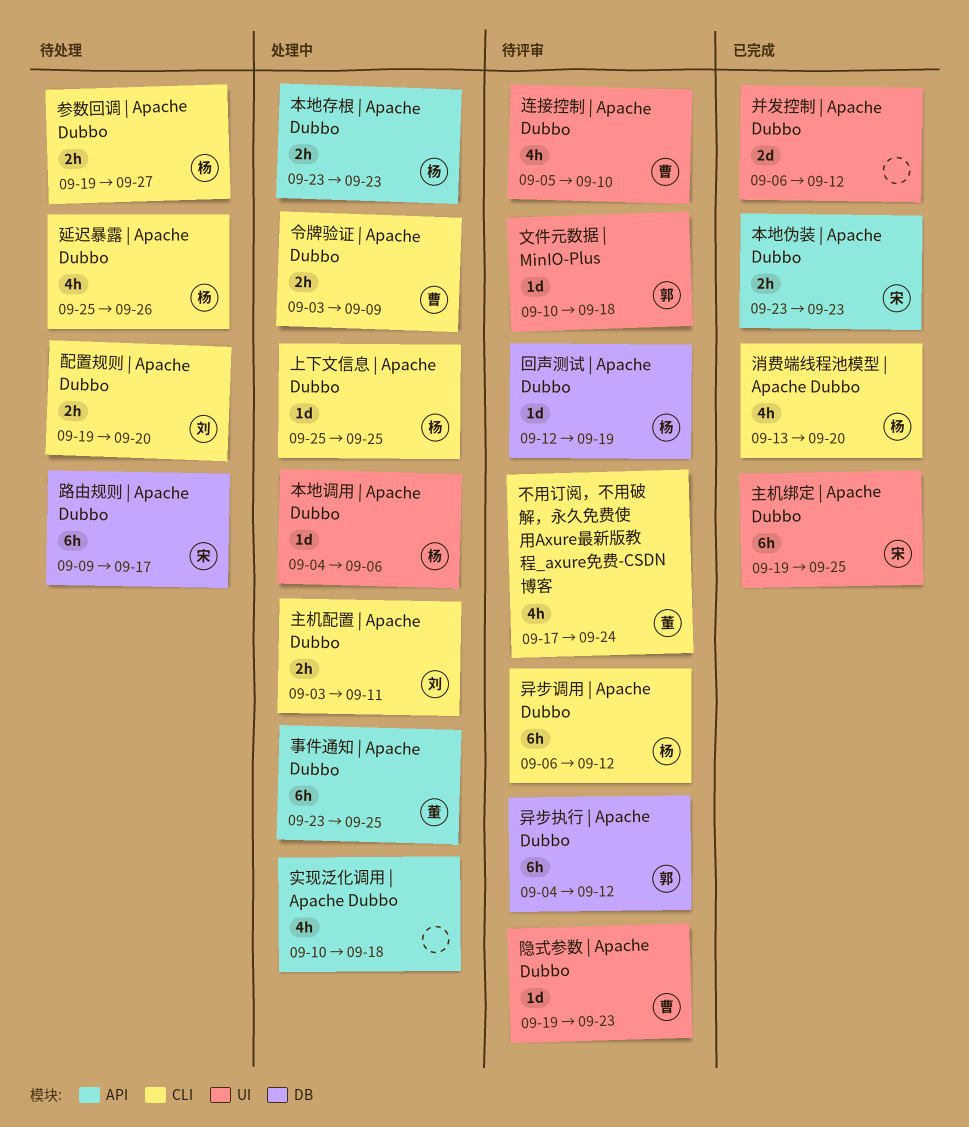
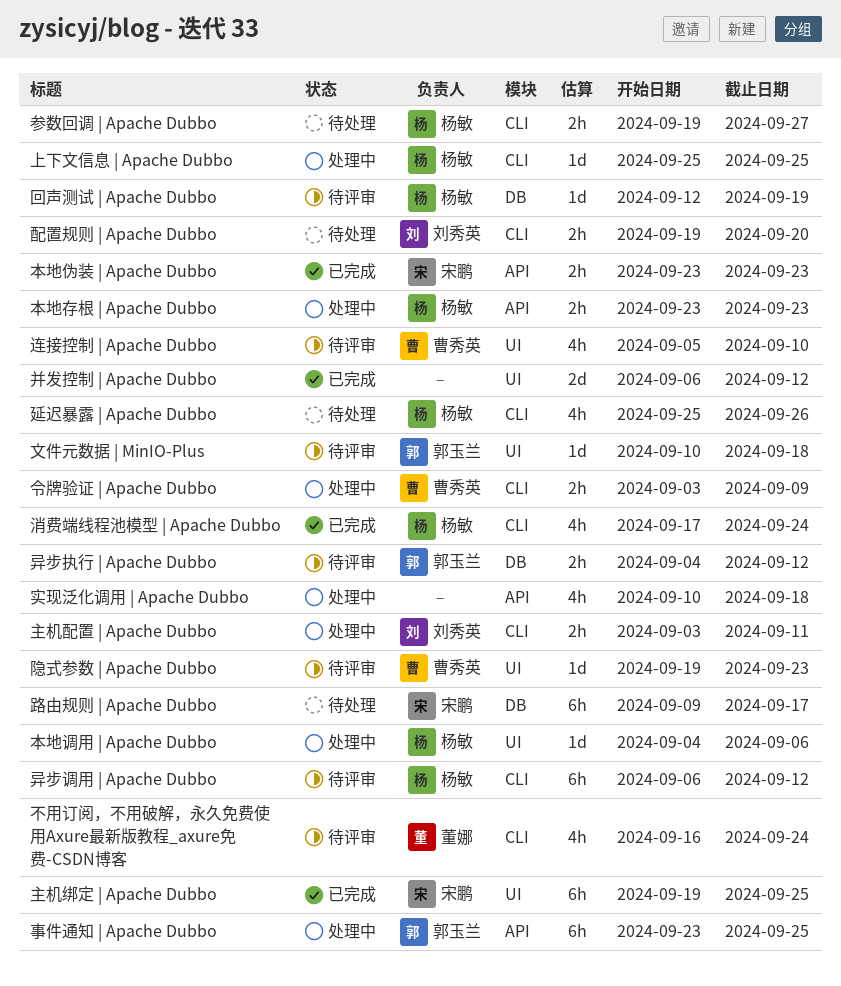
不用订阅，不用破解，永久免费使用Axure最新版教程_axure免费-CSDN博客, start: Sep 17 -> Sep 16
事件通知 | Apache Dubbo, owner: 董娜 -> 郭玉兰
异步执行 | Apache Dubbo, estimate: 6h -> 2h
消费端线程池模型 | Apache Dubbo, start: Sep 13 -> Sep 17
消费端线程池模型 | Apache Dubbo, due: Sep 20 -> Sep 24

